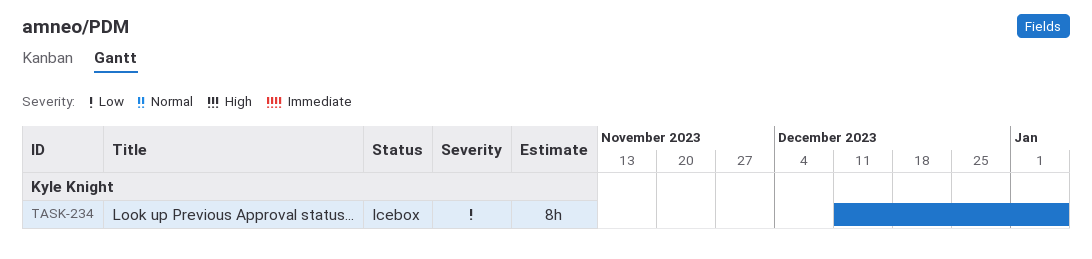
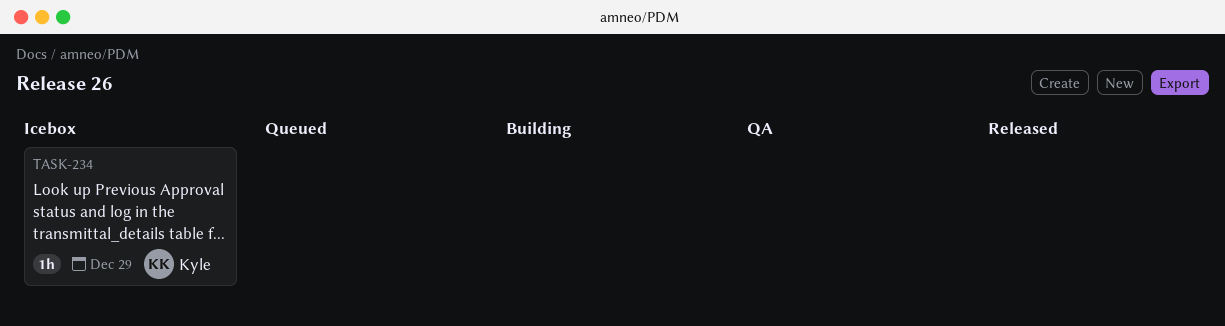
TASK-234, estimate: 8h -> 1h
TASK-234, due: Jan 5 -> Dec 29

